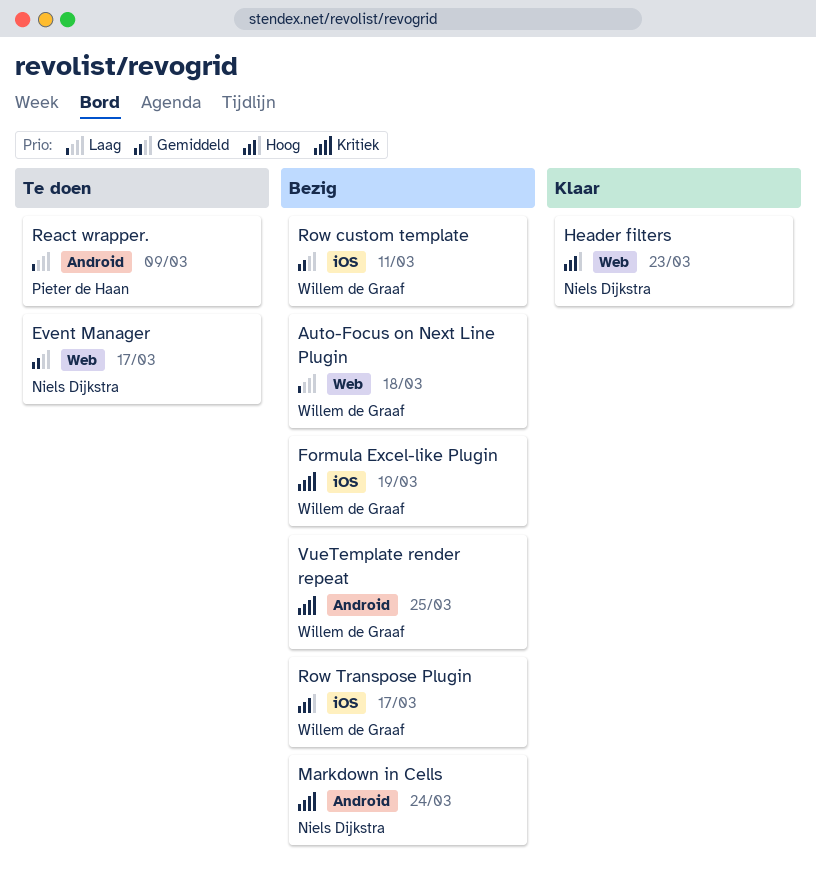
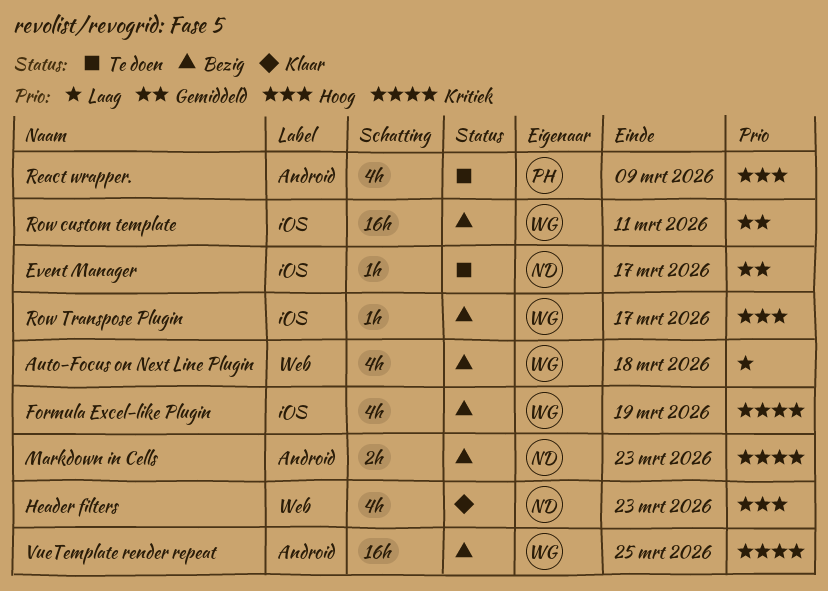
Event Manager, label: Web -> iOS
Markdown in Cells, due: Mar 24 -> Mar 23
React wrapper., priority: Laag -> Hoog

